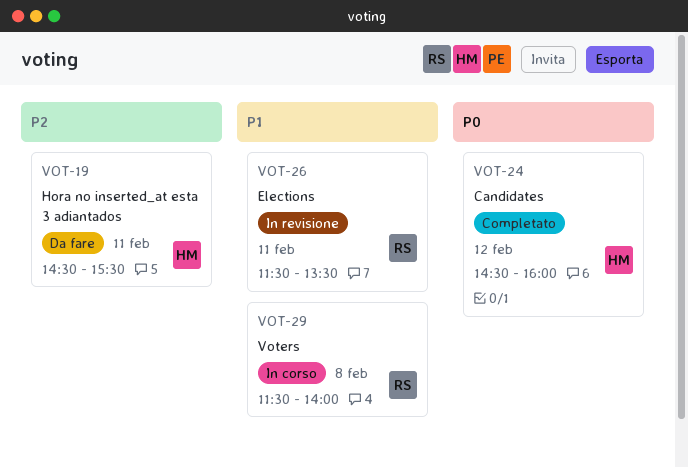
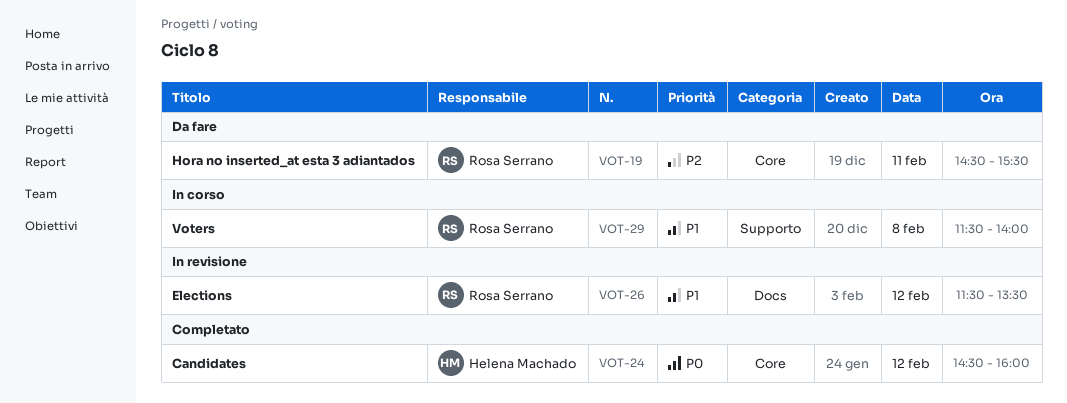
VOT-19, owner: Helena Machado -> Rosa Serrano
VOT-26, day: Feb 11 -> Feb 12

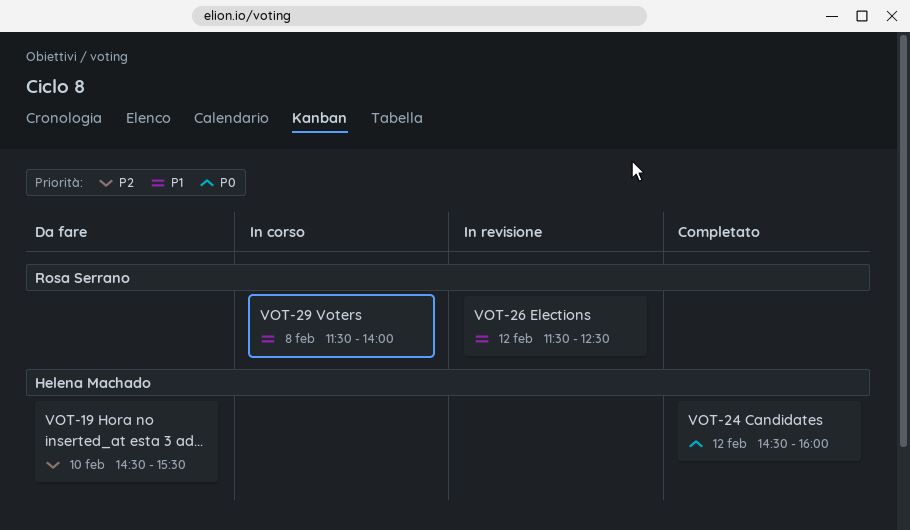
VOT-19, owner: Rosa Serrano -> Helena Machado
VOT-19, day: Feb 11 -> Feb 10
VOT-26, ends: 13:30 -> 12:30

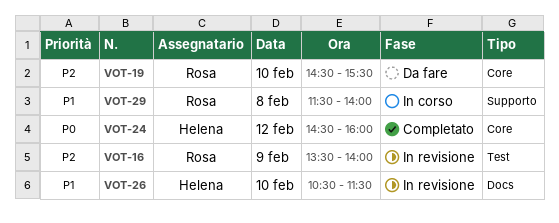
VOT-16: none -> present
VOT-19, owner: Helena Machado -> Rosa Serrano
VOT-26, owner: Rosa Serrano -> Helena Machado
VOT-26, day: Feb 12 -> Feb 10
VOT-26, begins: 11:30 -> 10:30
VOT-26, ends: 12:30 -> 11:30

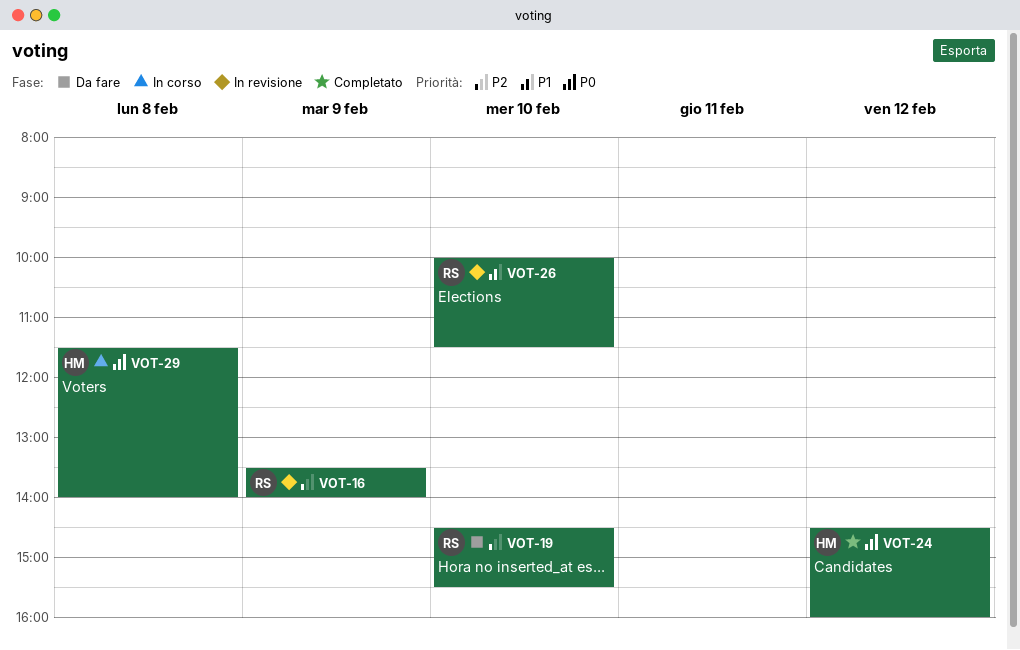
VOT-26, owner: Helena -> Rosa
VOT-26, begins: 10:30 -> 10:00
VOT-29, owner: Rosa -> Helena
VOT-29, priority: P1 -> P0

